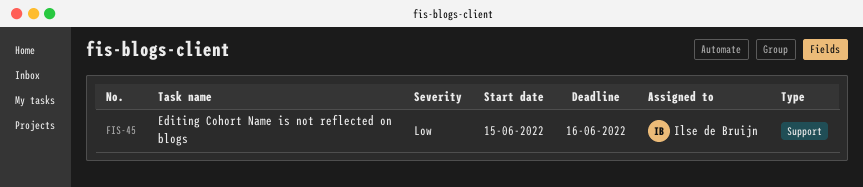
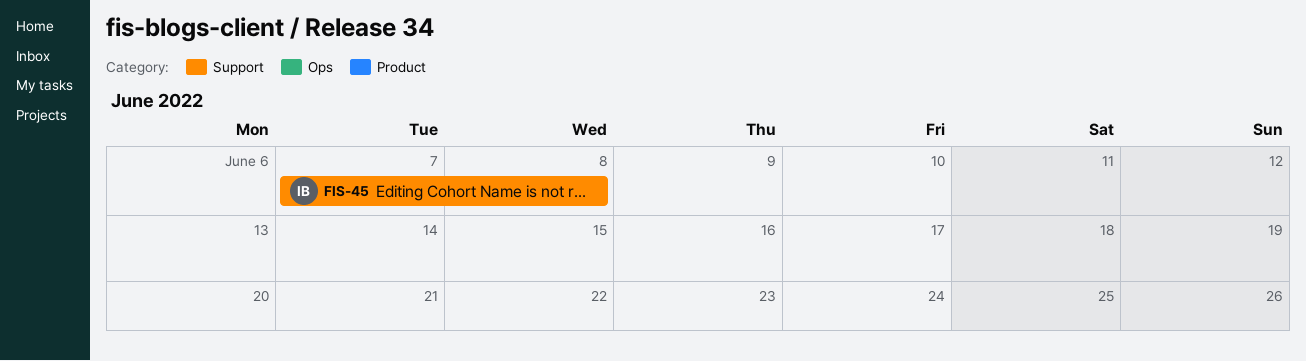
FIS-45, start: Jun 15 -> Jun 7
FIS-45, due: Jun 16 -> Jun 8

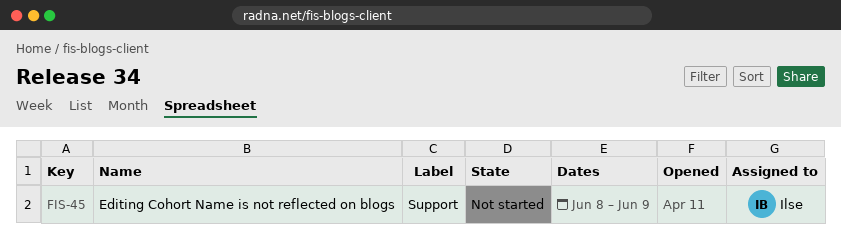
FIS-45, start: Jun 7 -> Jun 8
FIS-45, due: Jun 8 -> Jun 9

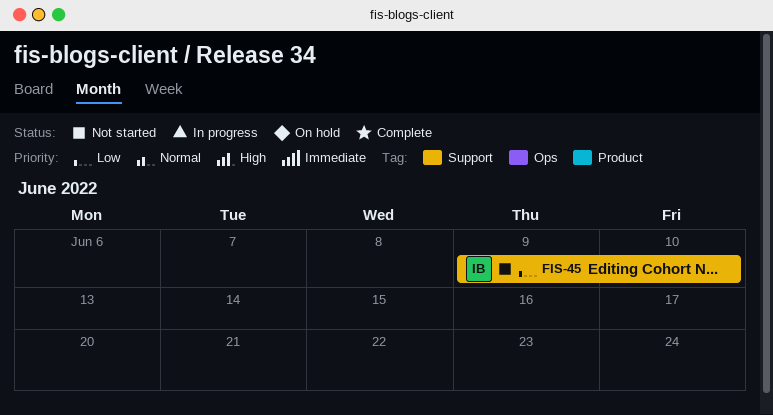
FIS-45, start: Jun 8 -> Jun 9
FIS-45, due: Jun 9 -> Jun 10

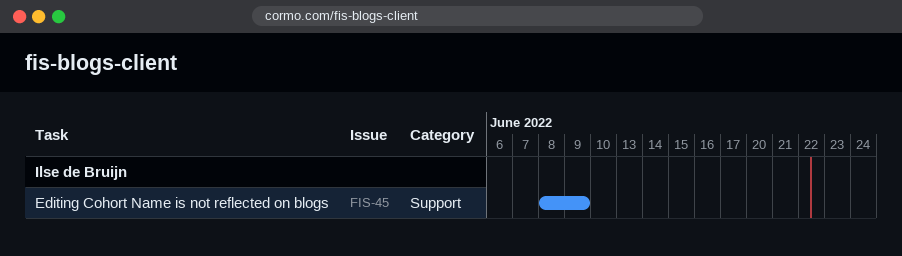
FIS-45, start: Jun 9 -> Jun 8
FIS-45, due: Jun 10 -> Jun 9

